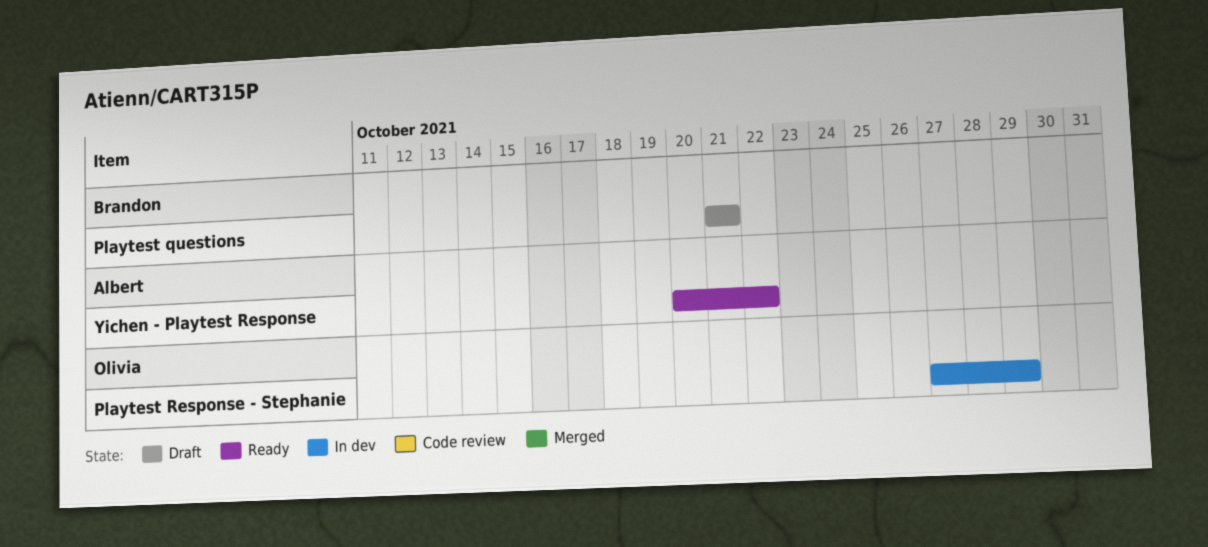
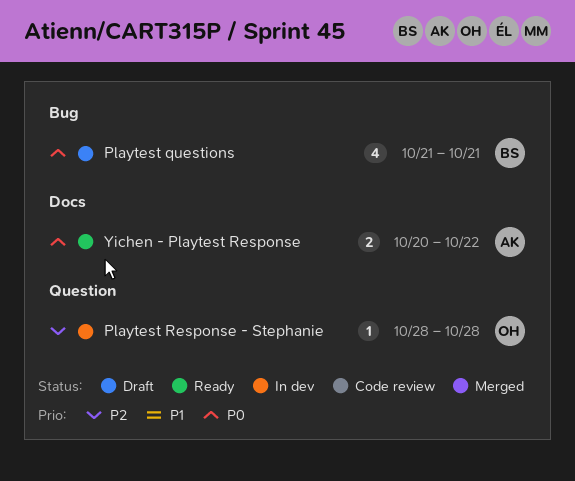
Playtest Response - Stephanie, start: Oct 27 -> Oct 28
Playtest Response - Stephanie, due: Oct 29 -> Oct 28

